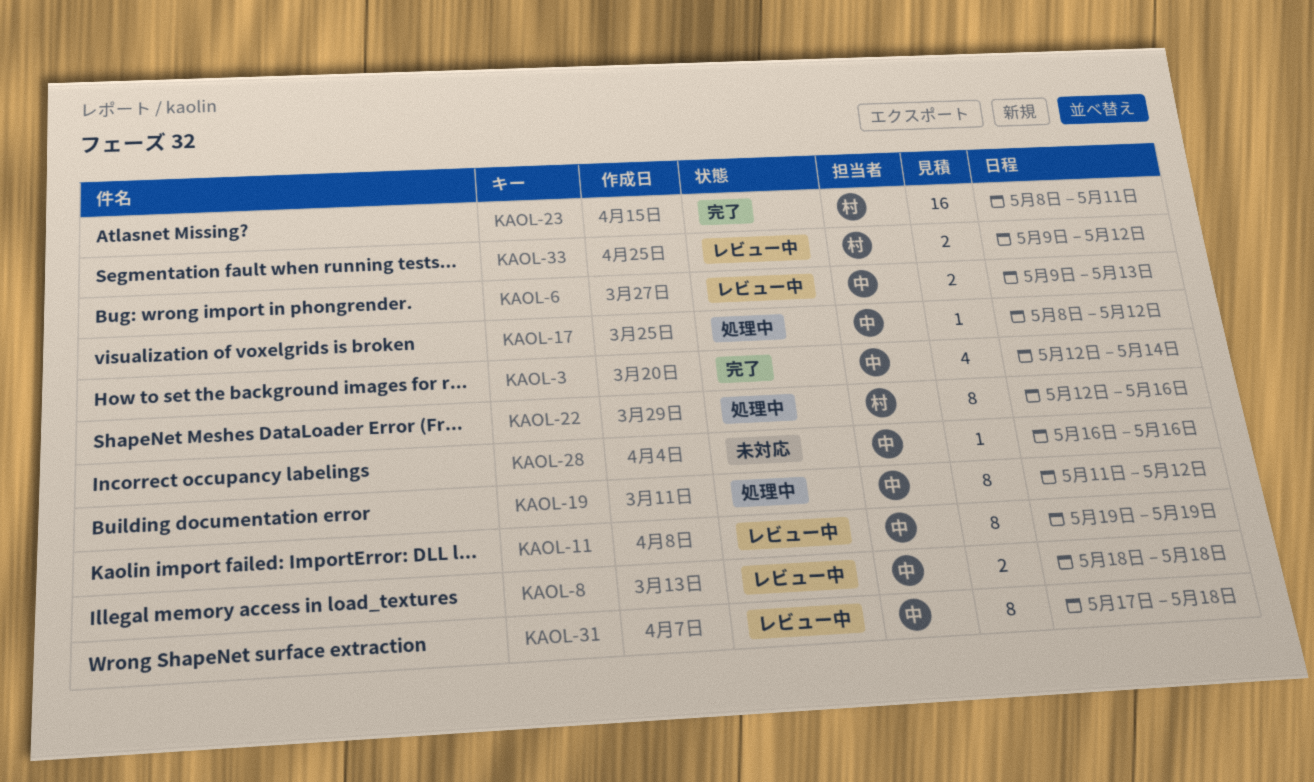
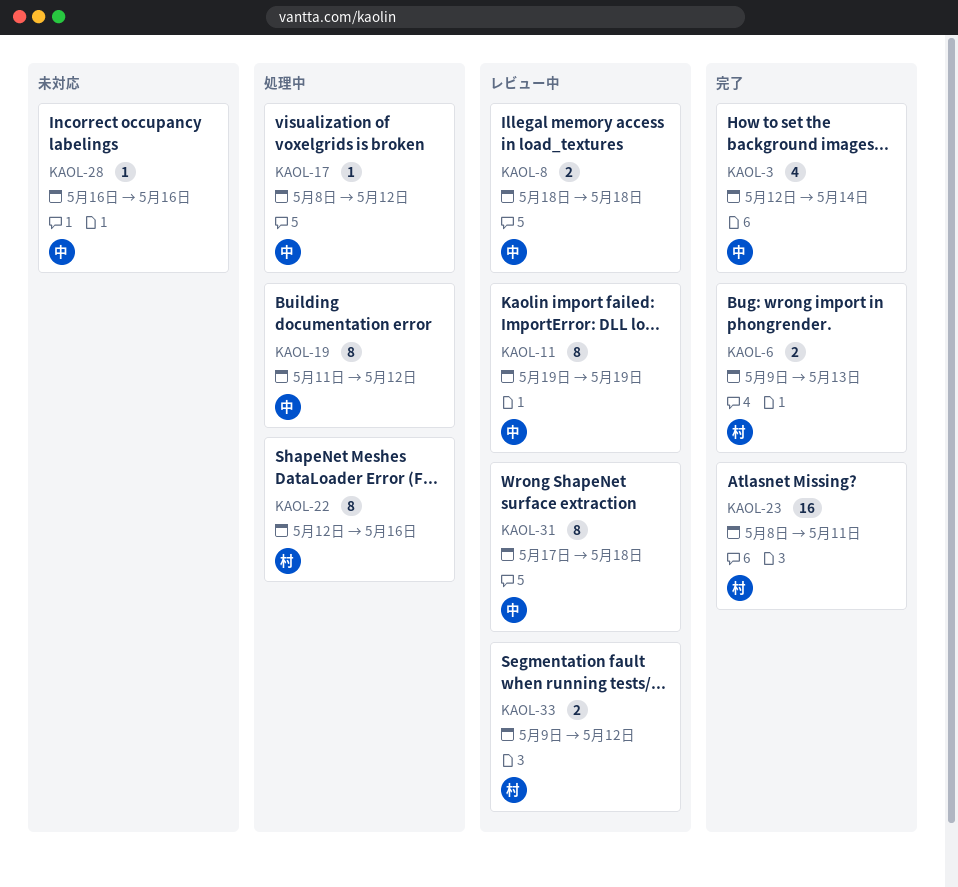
KAOL-6, status: レビュー中 -> 完了
KAOL-6, owner: 中 -> 村

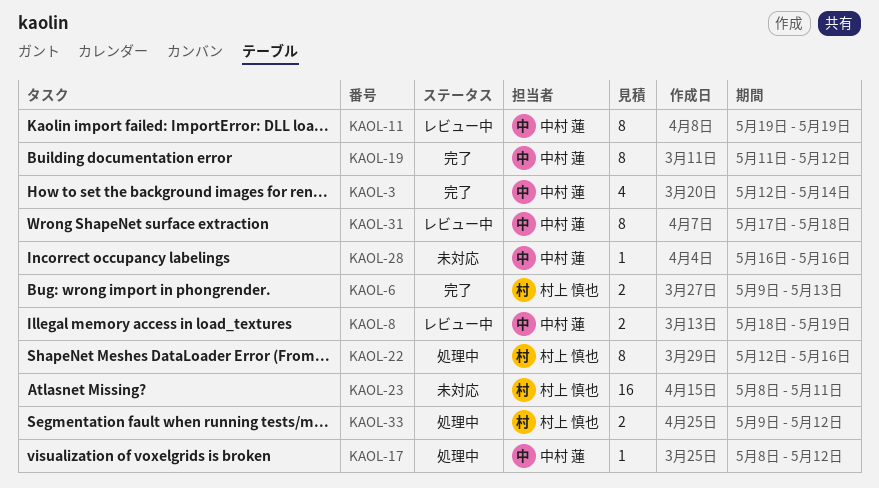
KAOL-8, due: May 18 -> May 19
KAOL-19, status: 処理中 -> 完了
KAOL-23, status: 完了 -> 未対応
KAOL-33, status: レビュー中 -> 処理中

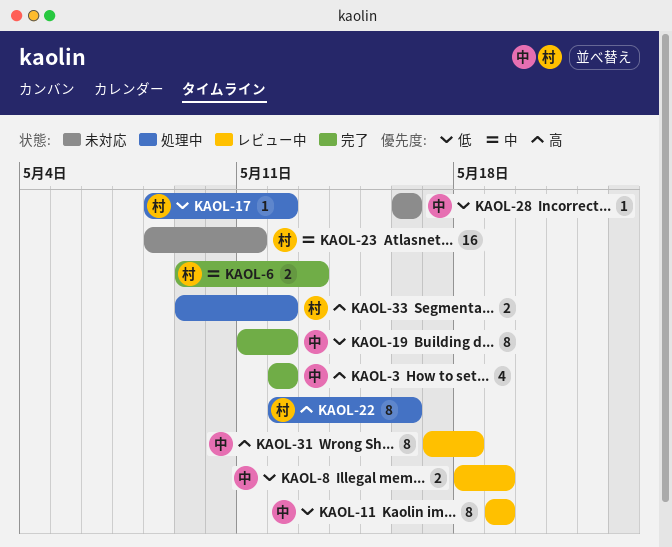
KAOL-3, due: May 14 -> May 12
KAOL-17, owner: 中村 蓮 -> 村上 慎也

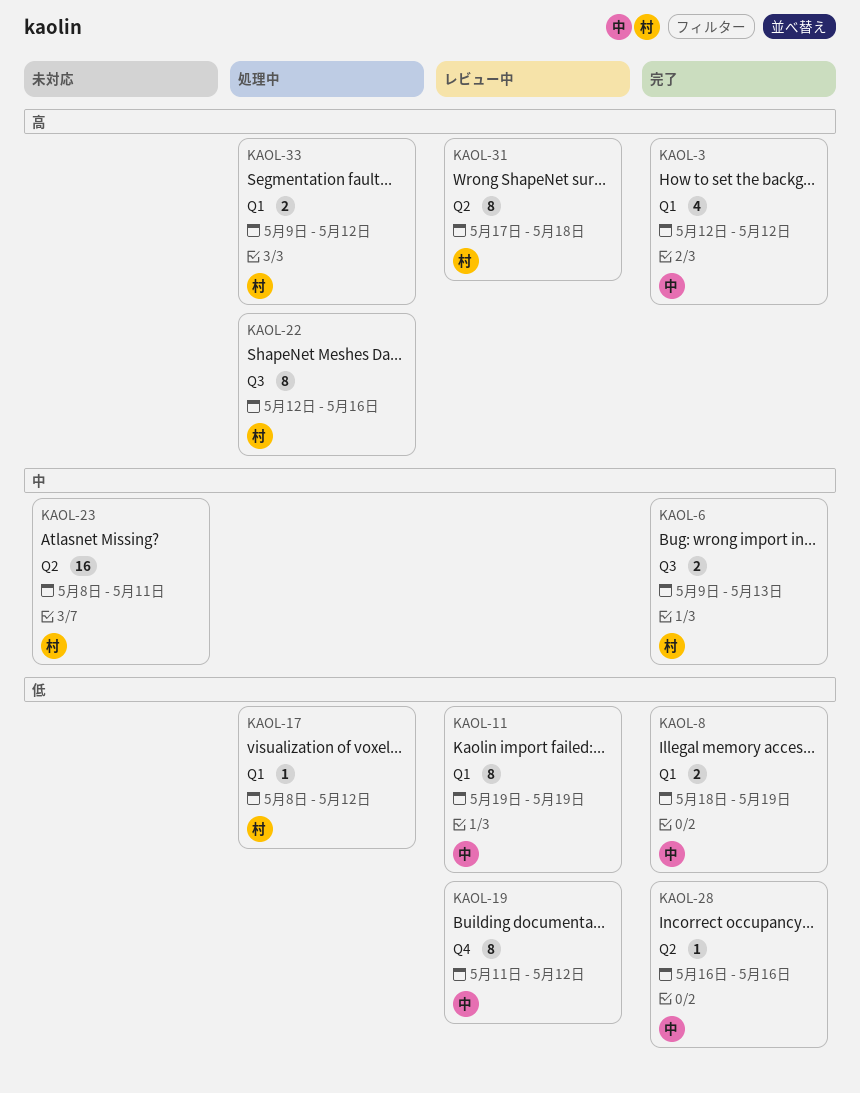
KAOL-8, status: レビュー中 -> 完了
KAOL-19, status: 完了 -> レビュー中
KAOL-28, status: 未対応 -> 完了
KAOL-31, owner: 中 -> 村

